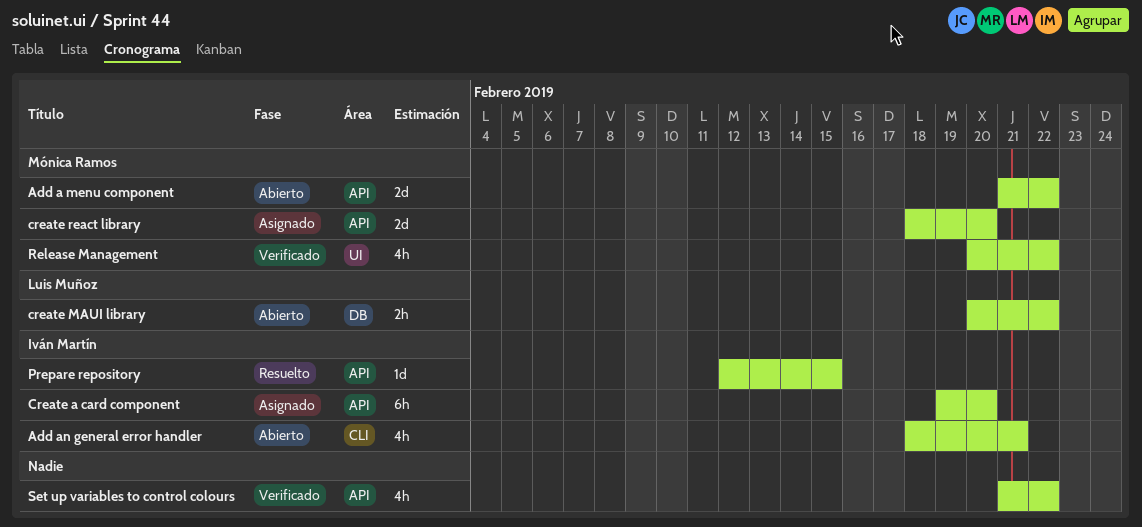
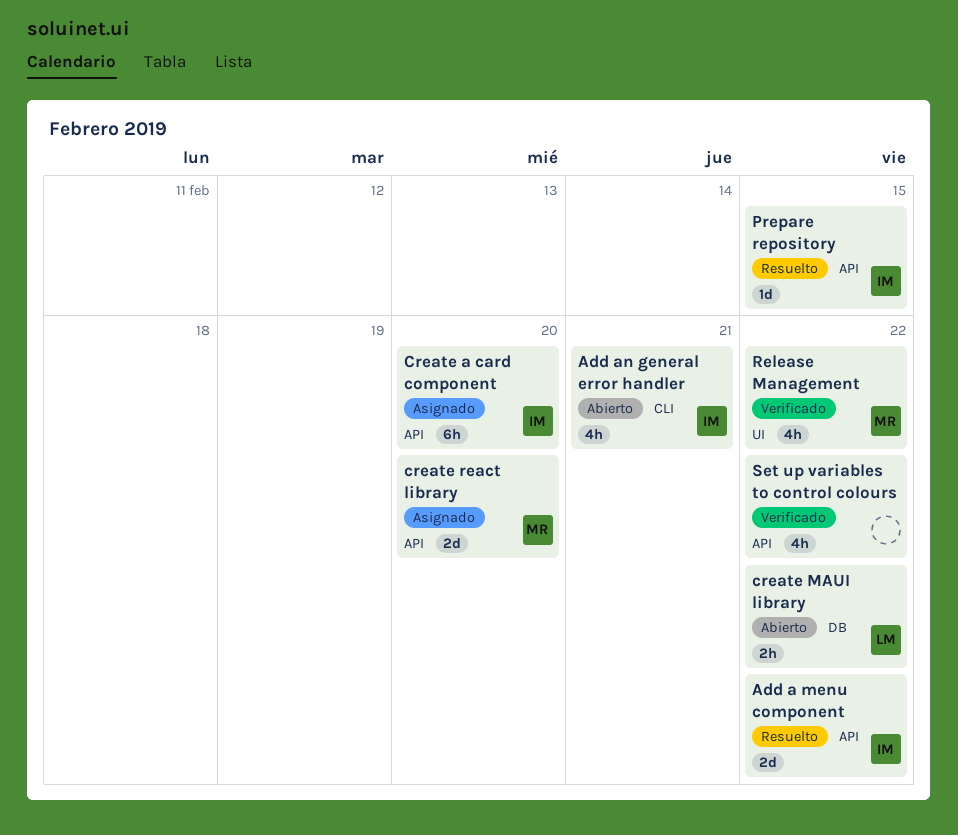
Add a menu component, status: Abierto -> Resuelto
Add a menu component, owner: Mónica Ramos -> Iván Martín

